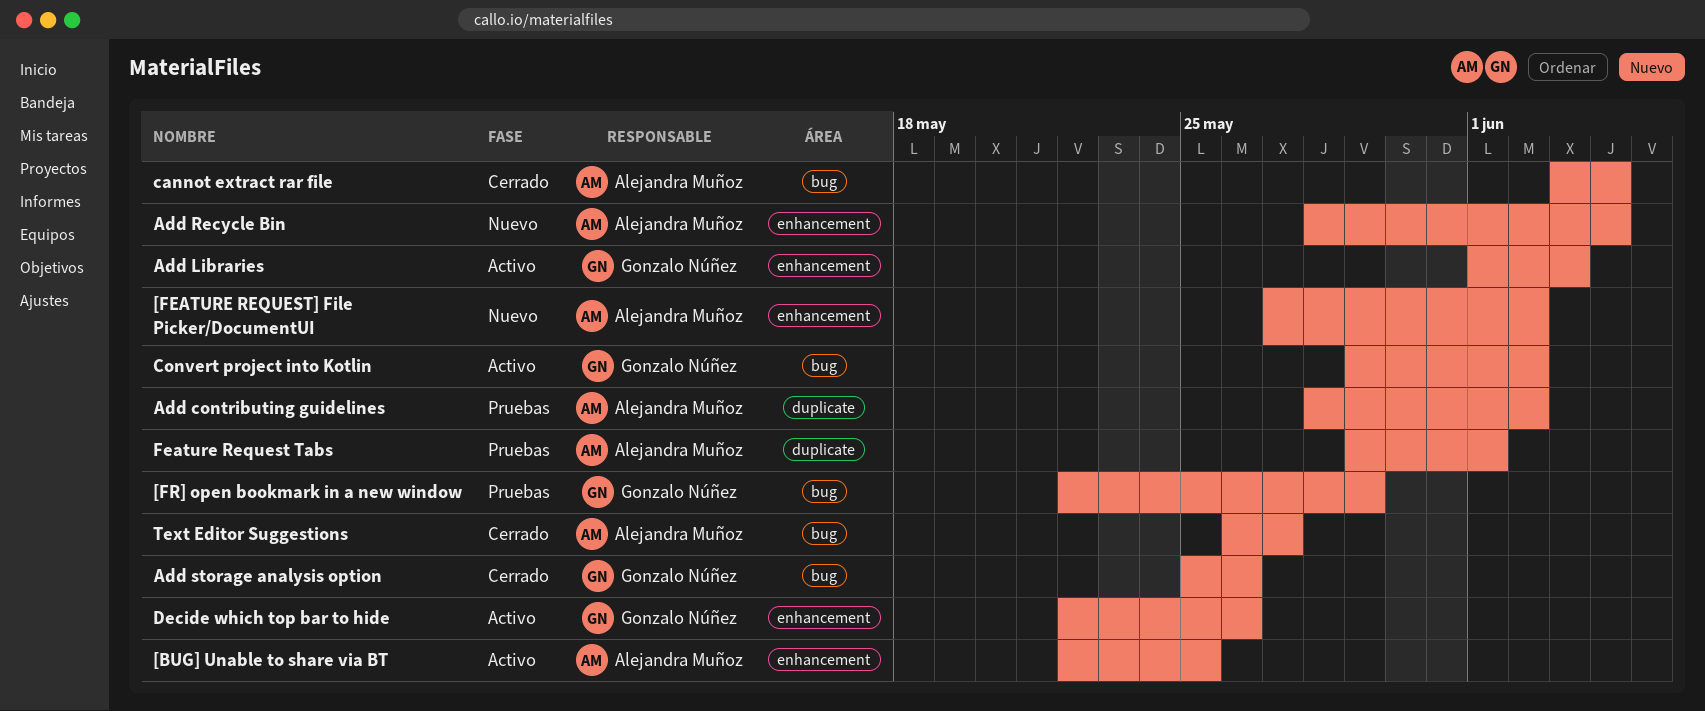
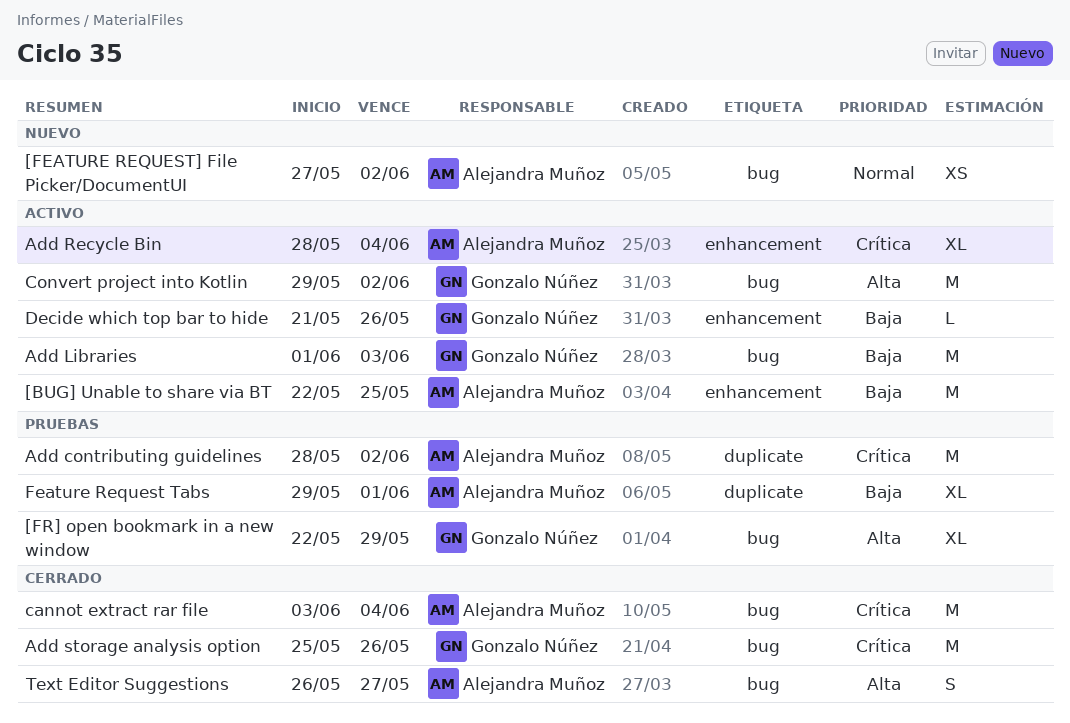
[FEATURE REQUEST] File Picker/DocumentUI, label: enhancement -> bug
Add Libraries, label: enhancement -> bug
Add Recycle Bin, status: Nuevo -> Activo
Decide which top bar to hide, start: May 22 -> May 21

